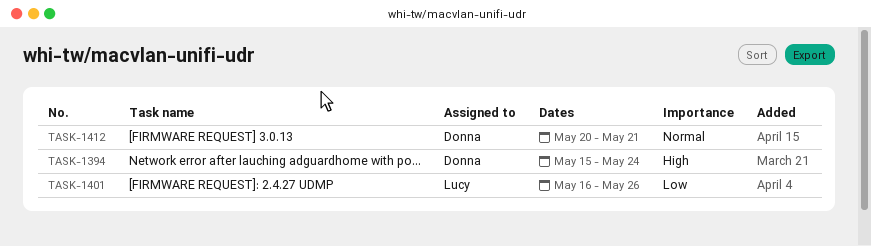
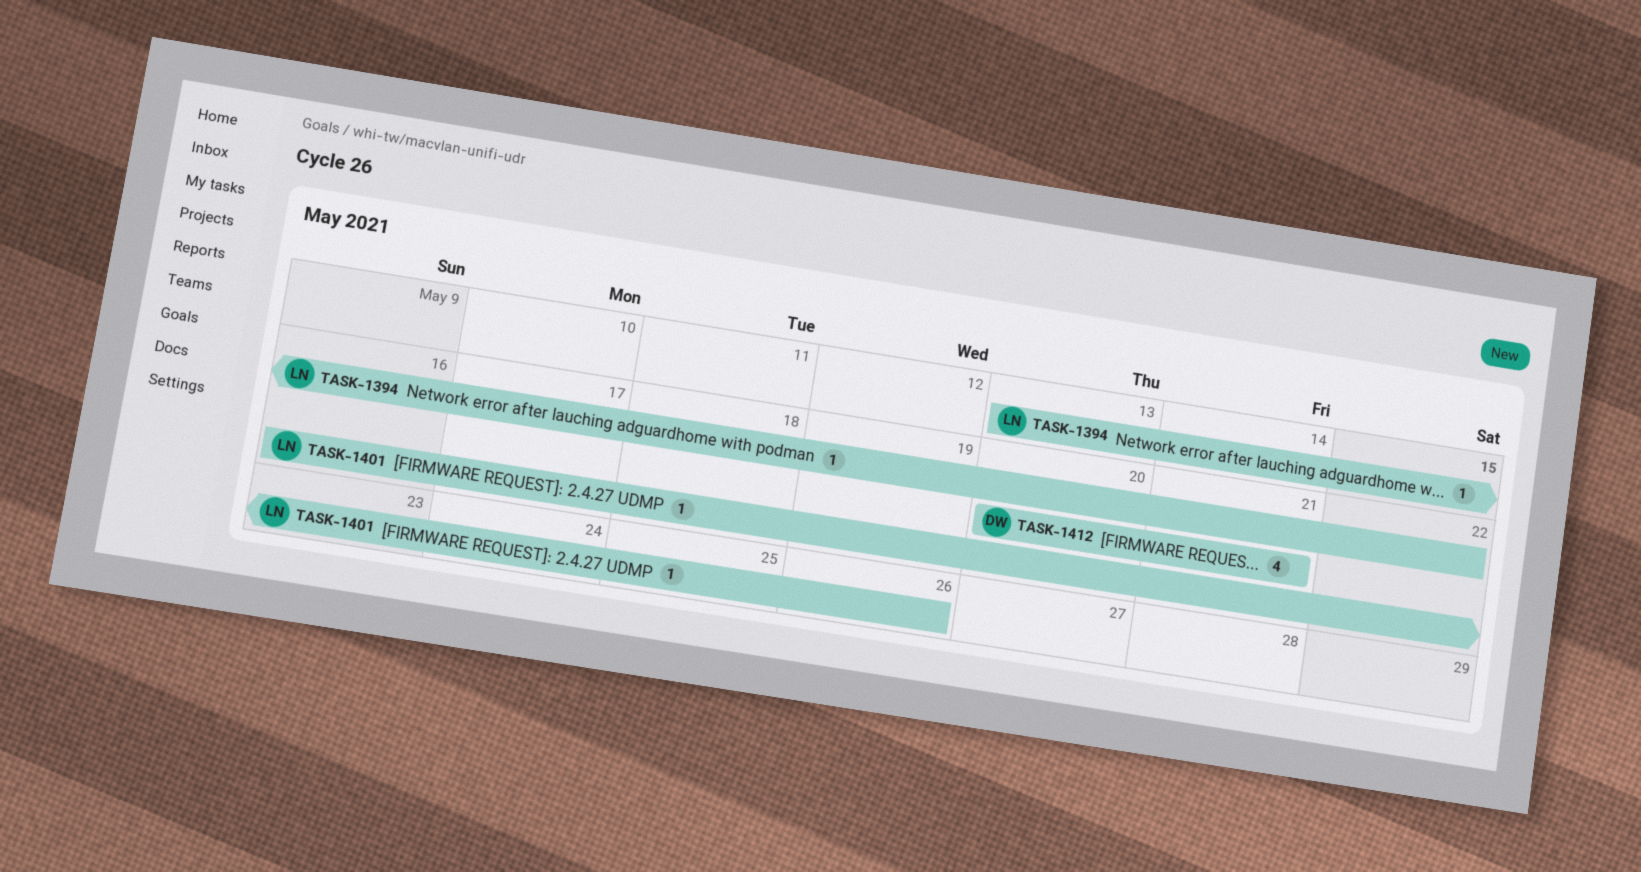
TASK-1394, owner: Donna -> Lucy
TASK-1394, start: May 15 -> May 13
TASK-1394, due: May 24 -> May 22

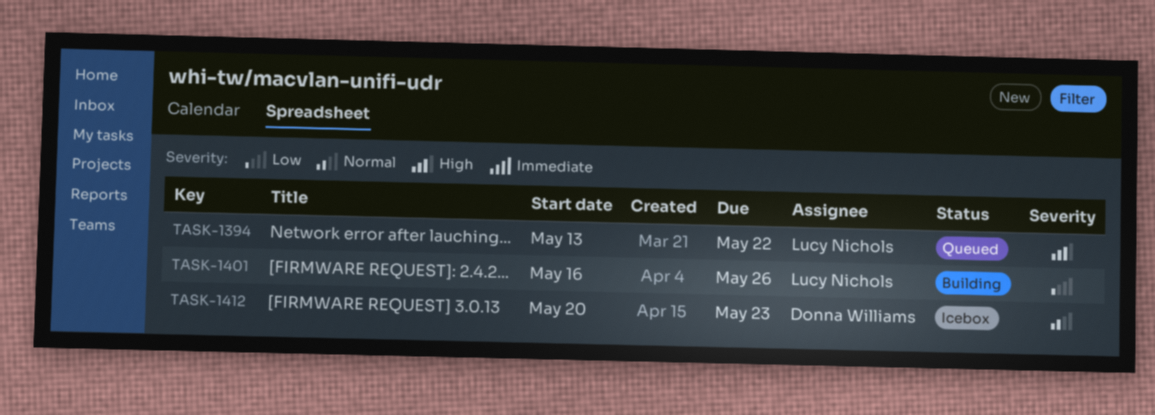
TASK-1412, due: May 21 -> May 23

